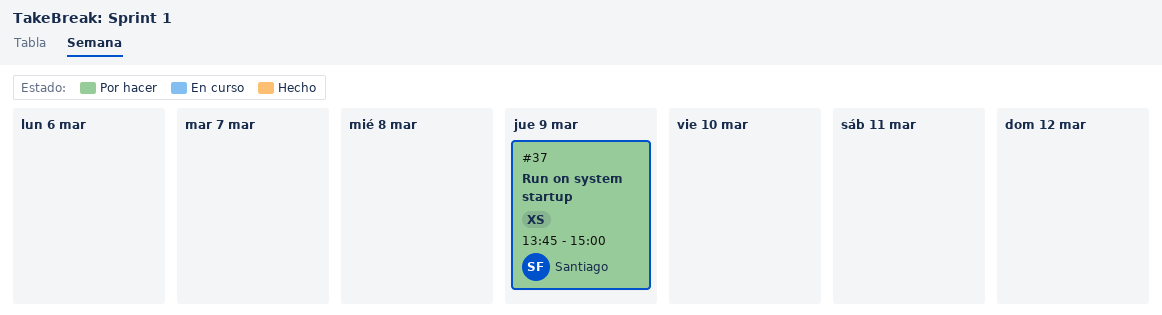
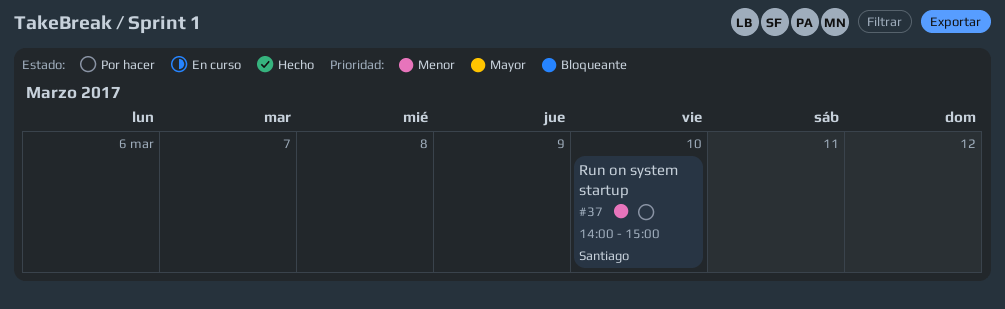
#37, day: Mar 9 -> Mar 10
#37, begins: 13:45 -> 14:00

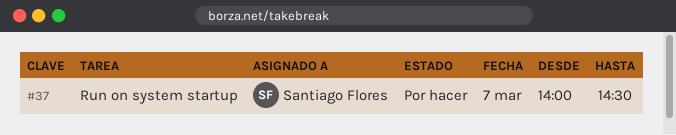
#37, day: Mar 10 -> Mar 7
#37, ends: 15:00 -> 14:30

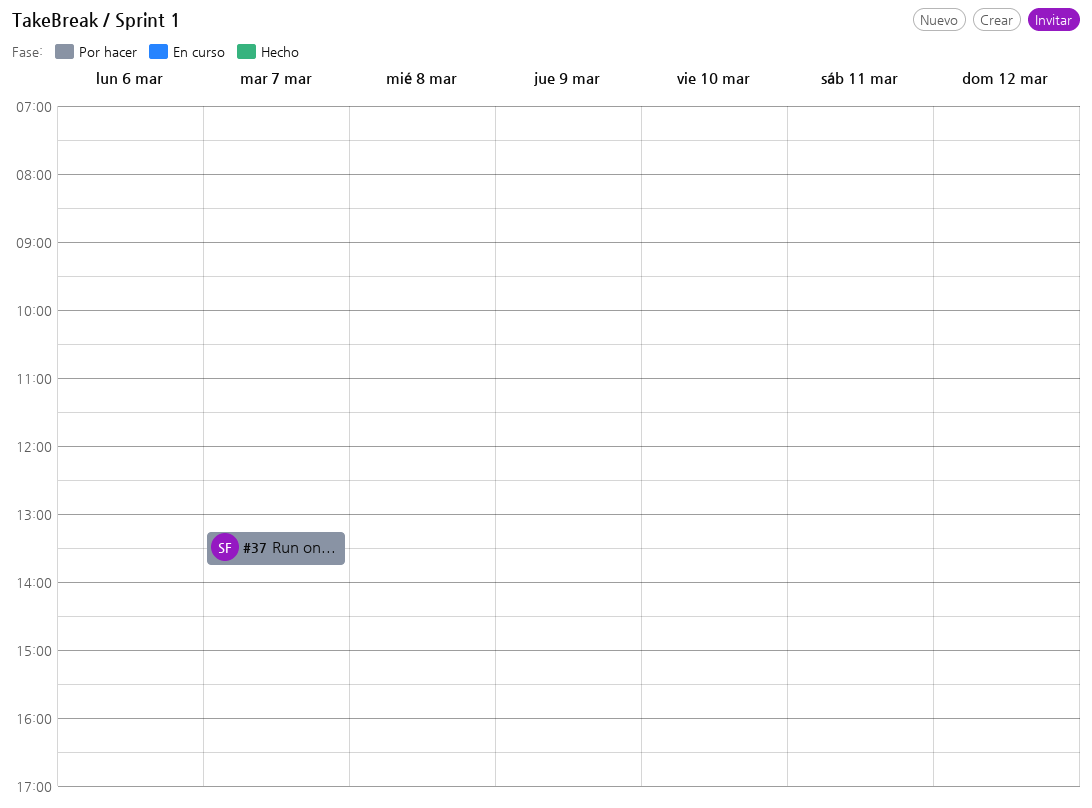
#37, begins: 14:00 -> 13:15
#37, ends: 14:30 -> 13:45

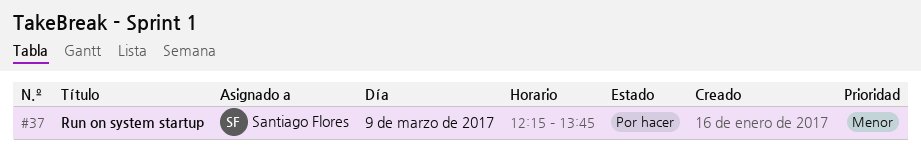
#37, day: Mar 7 -> Mar 9
#37, begins: 13:15 -> 12:15

